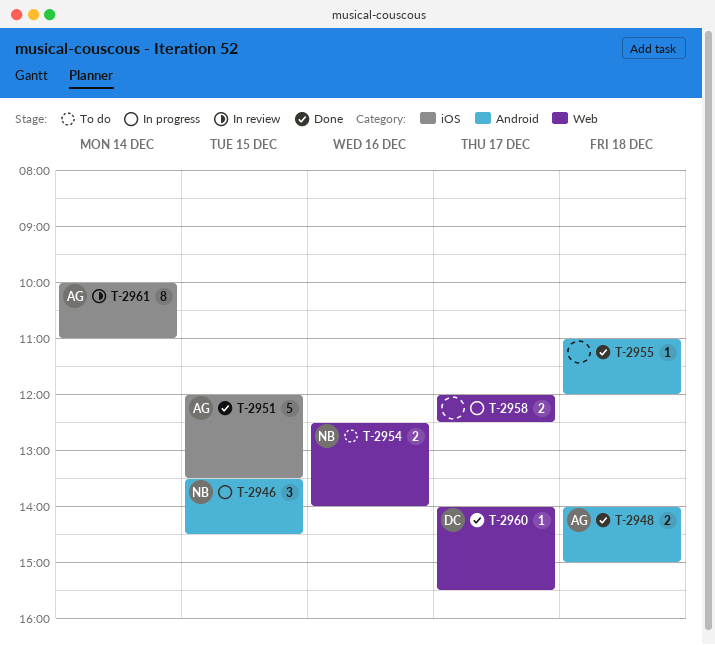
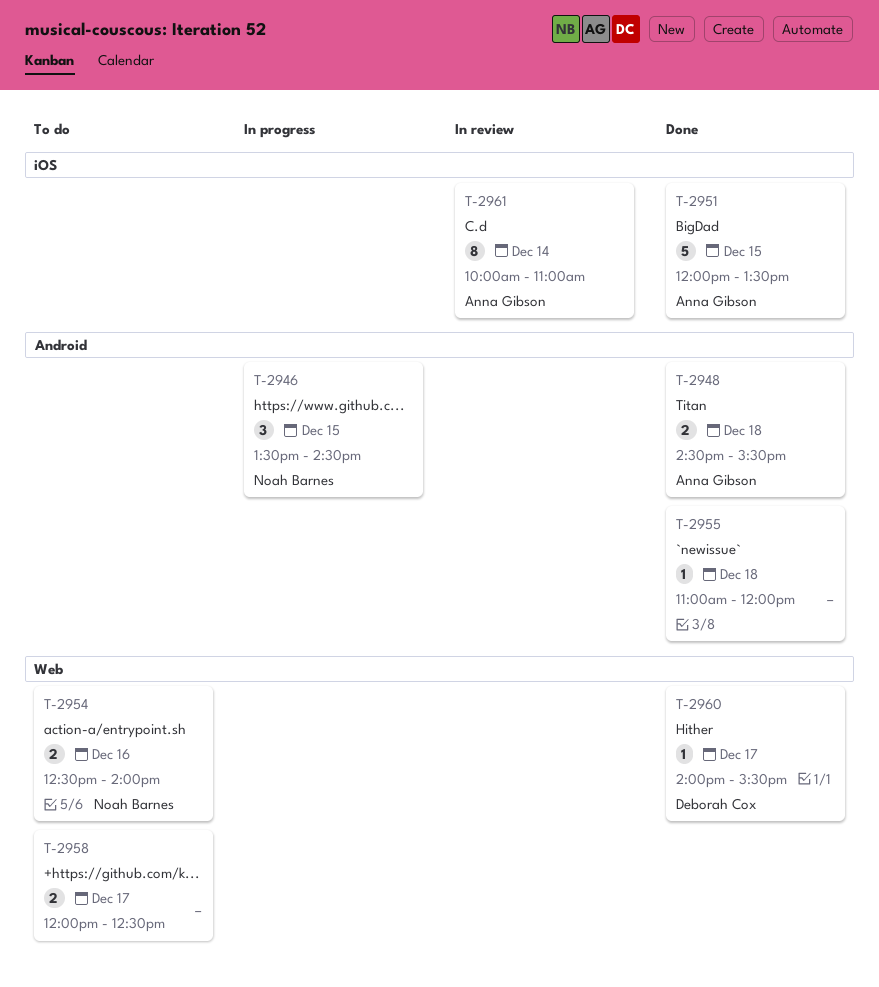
T-2948, begins: 14:00 -> 14:30
T-2948, ends: 15:00 -> 15:30
T-2958, status: In progress -> To do

